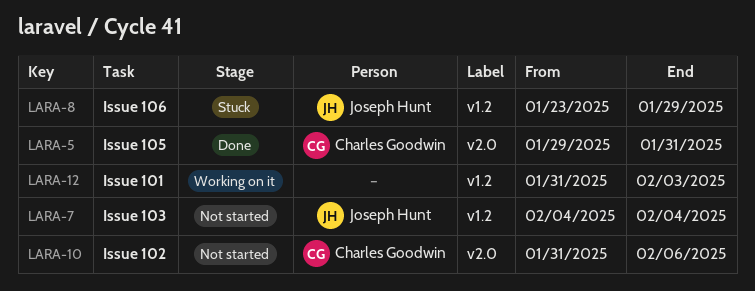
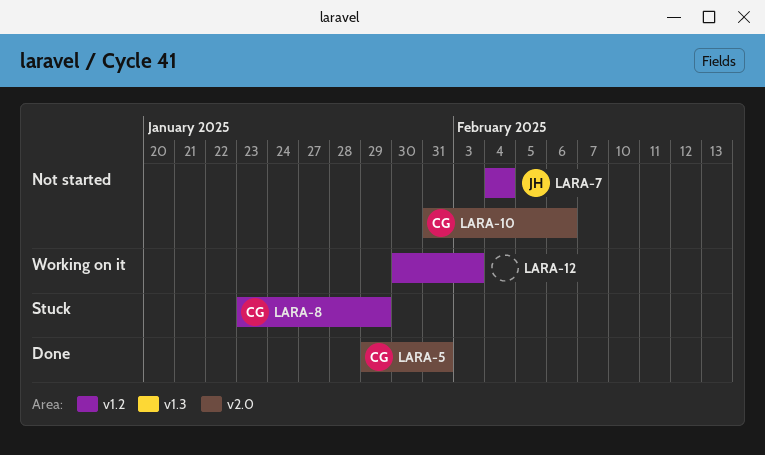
LARA-8, owner: Joseph Hunt -> Charles Goodwin
LARA-12, start: Jan 31 -> Jan 30

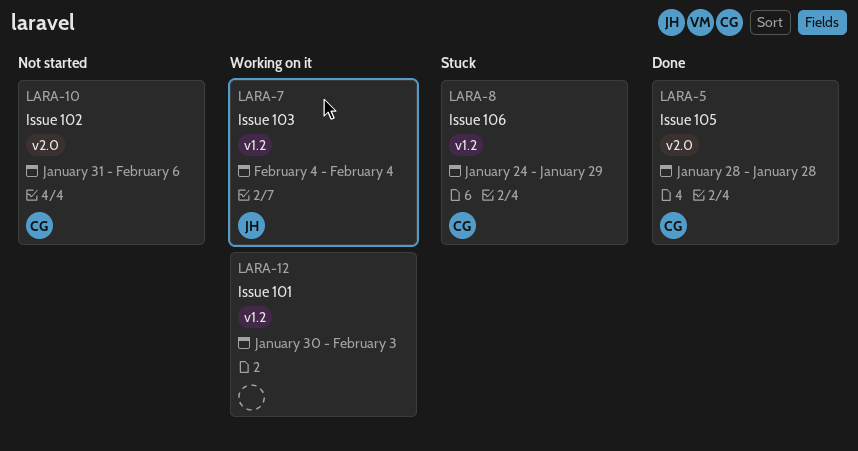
LARA-5, start: Jan 29 -> Jan 28
LARA-5, due: Jan 31 -> Jan 28
LARA-7, status: Not started -> Working on it
LARA-8, start: Jan 23 -> Jan 24

